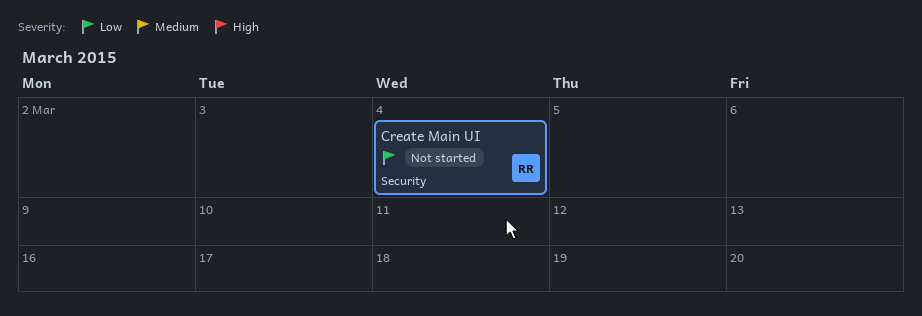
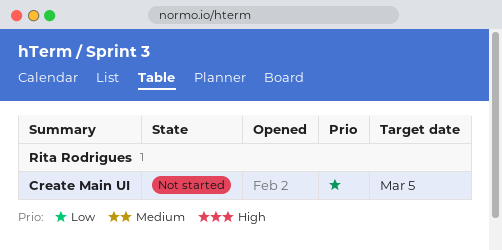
Create Main UI, due: Mar 4 -> Mar 5

